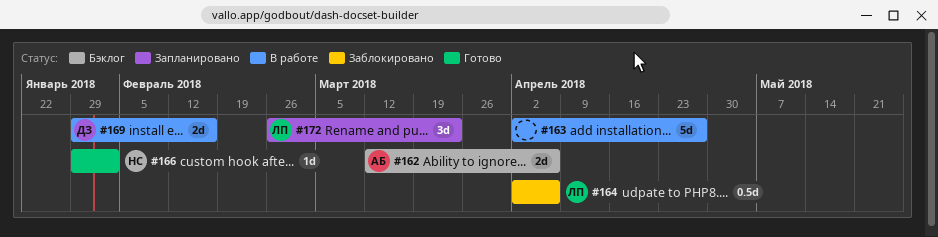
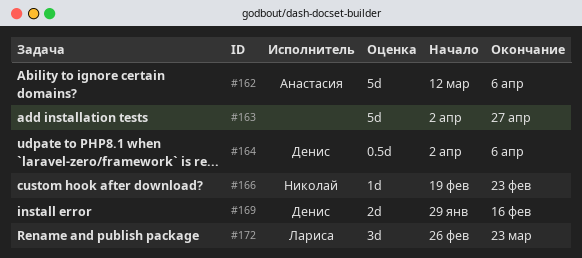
#162, estimate: 2d -> 5d
#164, owner: Лариса -> Денис
#166, start: Jan 29 -> Feb 19
#166, due: Feb 2 -> Feb 23

